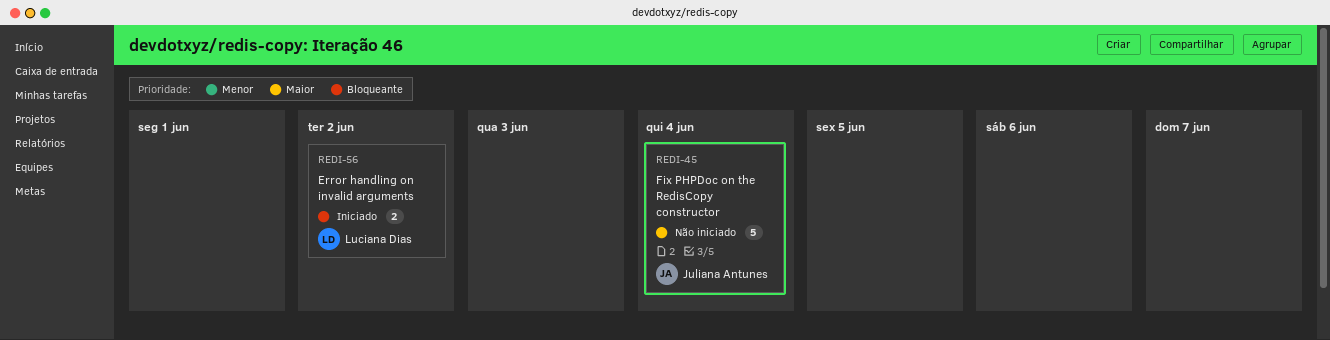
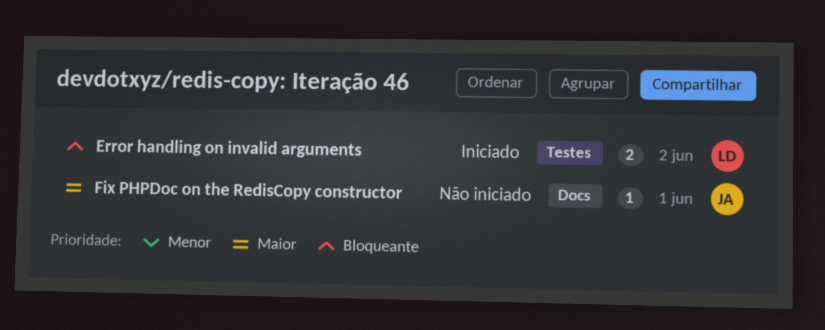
Fix PHPDoc on the RedisCopy constructor, estimate: 5 -> 1
Fix PHPDoc on the RedisCopy constructor, due: Jun 4 -> Jun 1

